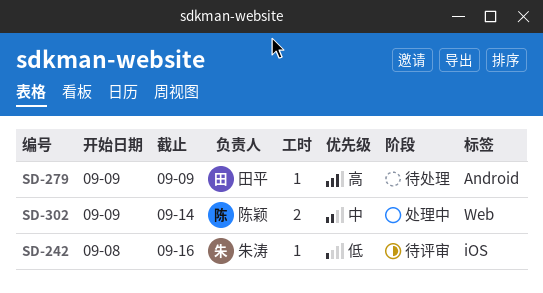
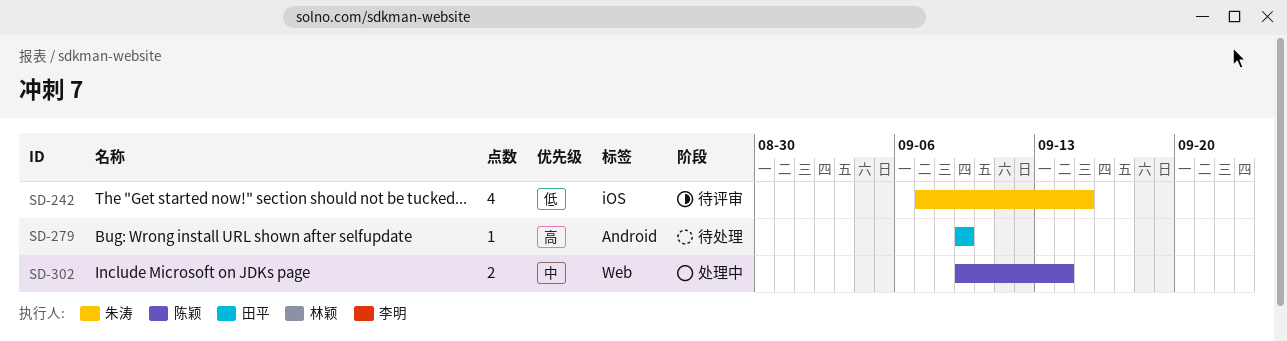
SD-242, estimate: 1 -> 4
SD-242, start: Sep 8 -> Sep 7
SD-242, due: Sep 16 -> Sep 15

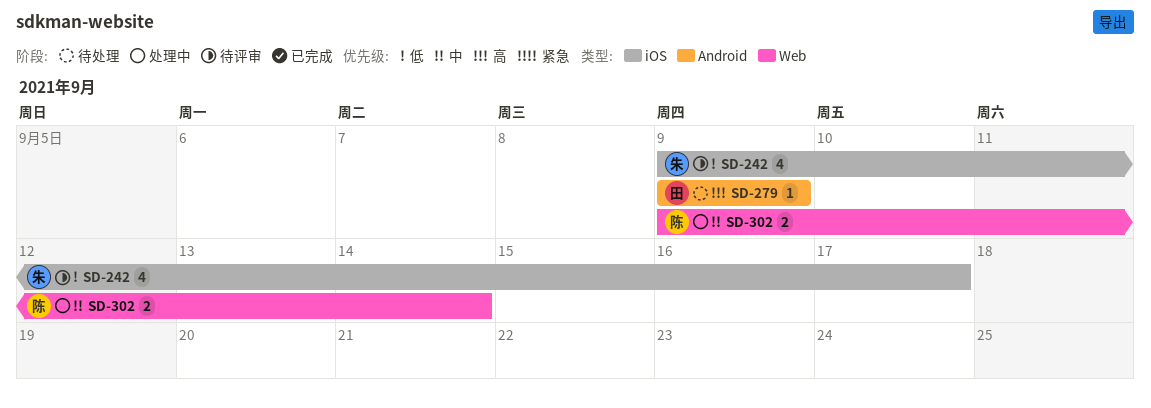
SD-242, start: Sep 7 -> Sep 9
SD-242, due: Sep 15 -> Sep 17

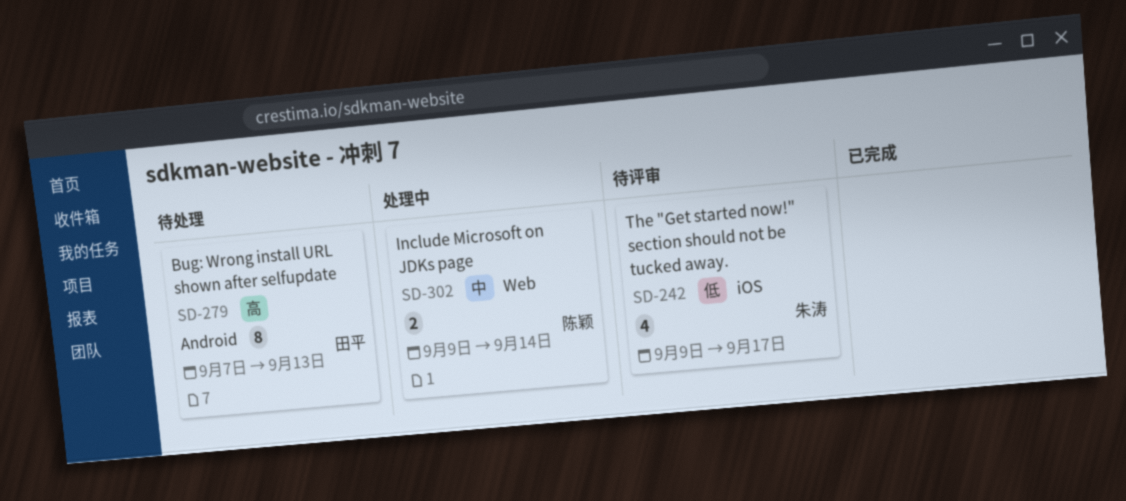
SD-279, estimate: 1 -> 8
SD-279, start: Sep 9 -> Sep 7
SD-279, due: Sep 9 -> Sep 13

